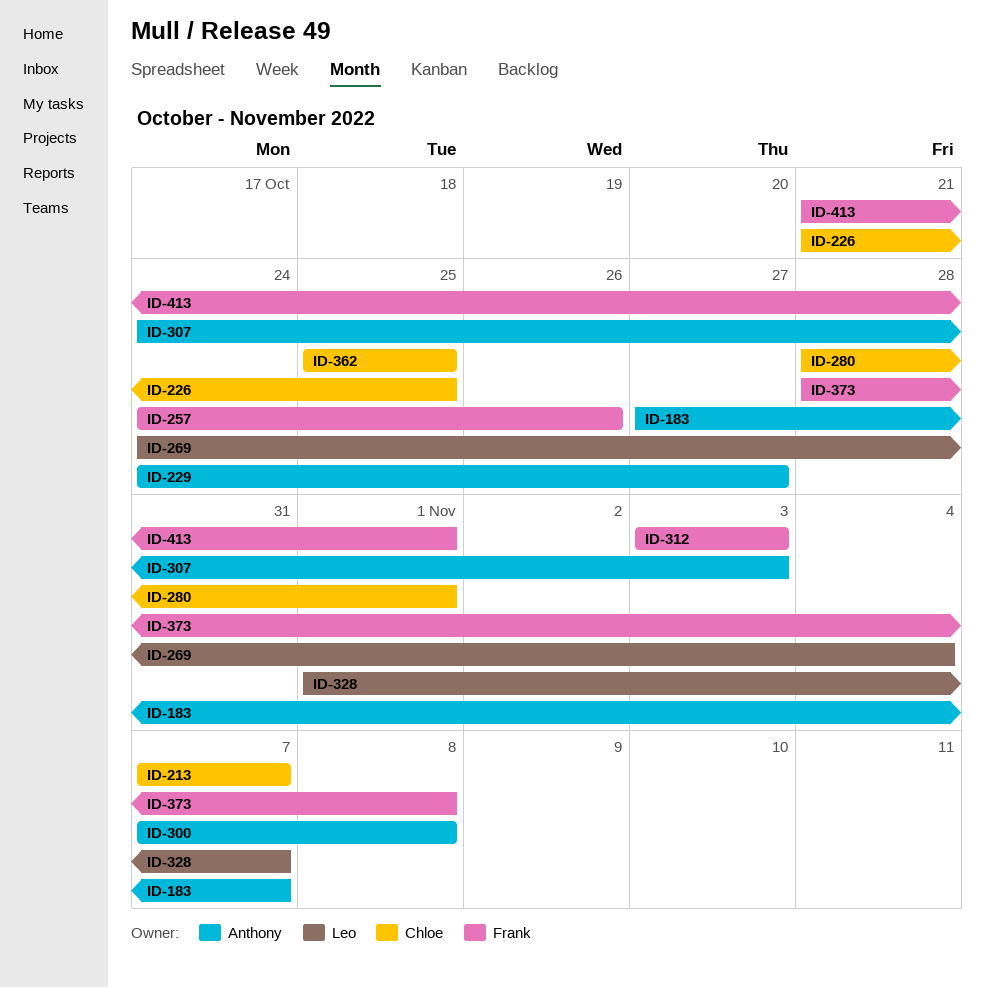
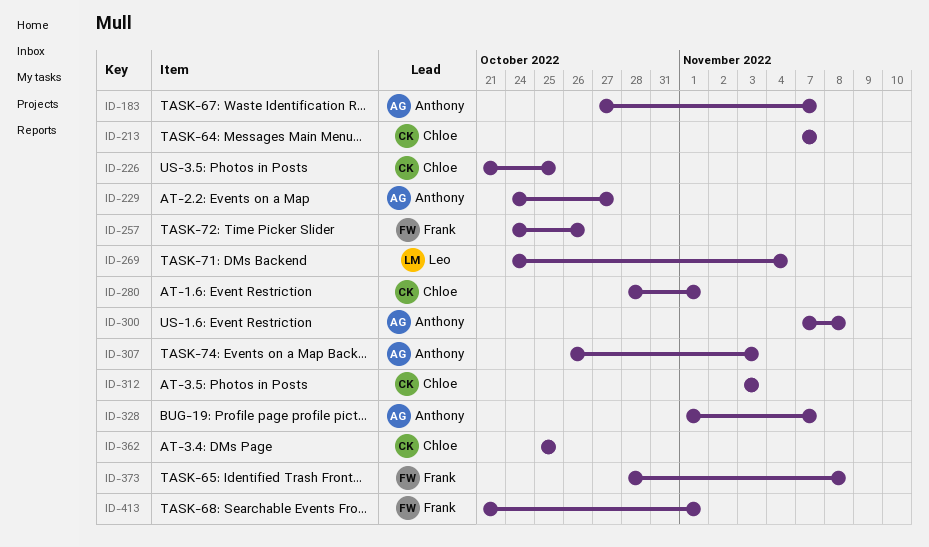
ID-307, start: Oct 24 -> Oct 26
ID-312, owner: Frank -> Chloe
ID-328, owner: Leo -> Anthony

